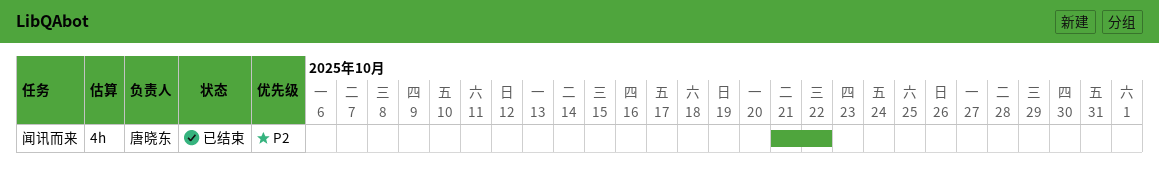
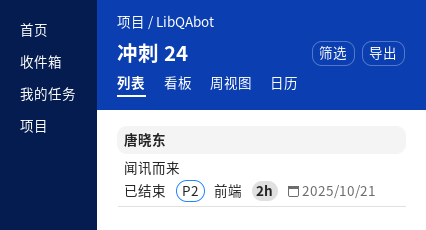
闻讯而来, estimate: 4h -> 2h
闻讯而来, due: Oct 22 -> Oct 21

